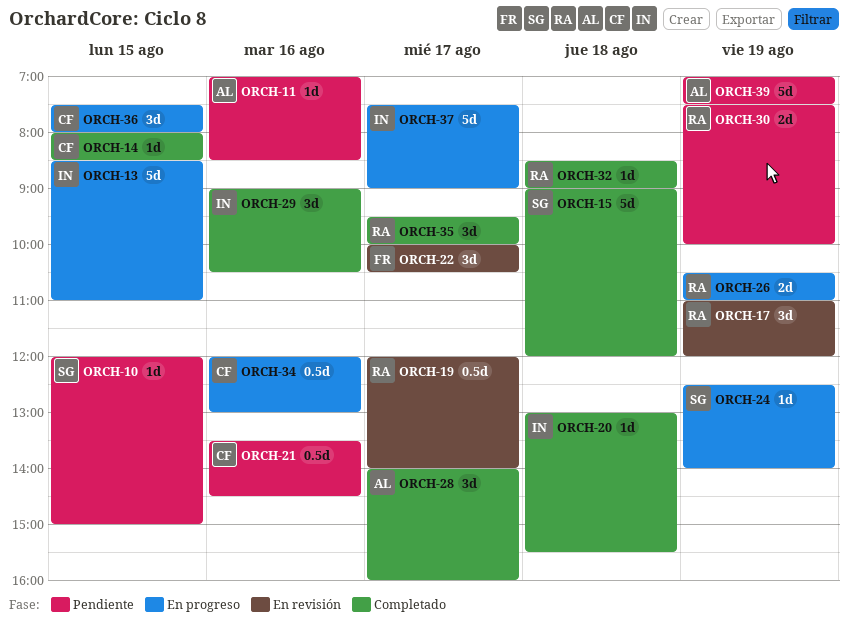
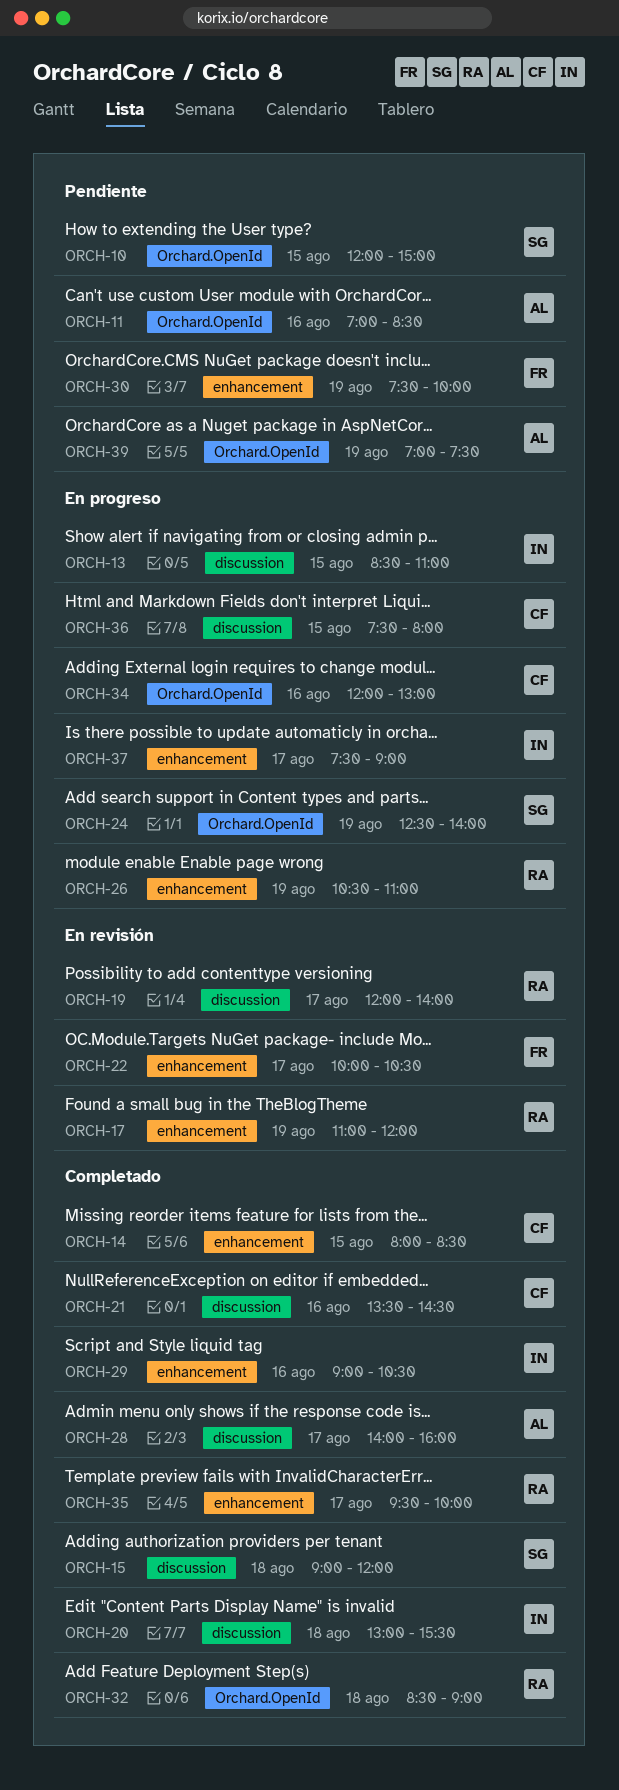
ORCH-21, status: Pendiente -> Completado
ORCH-30, owner: RA -> FR

